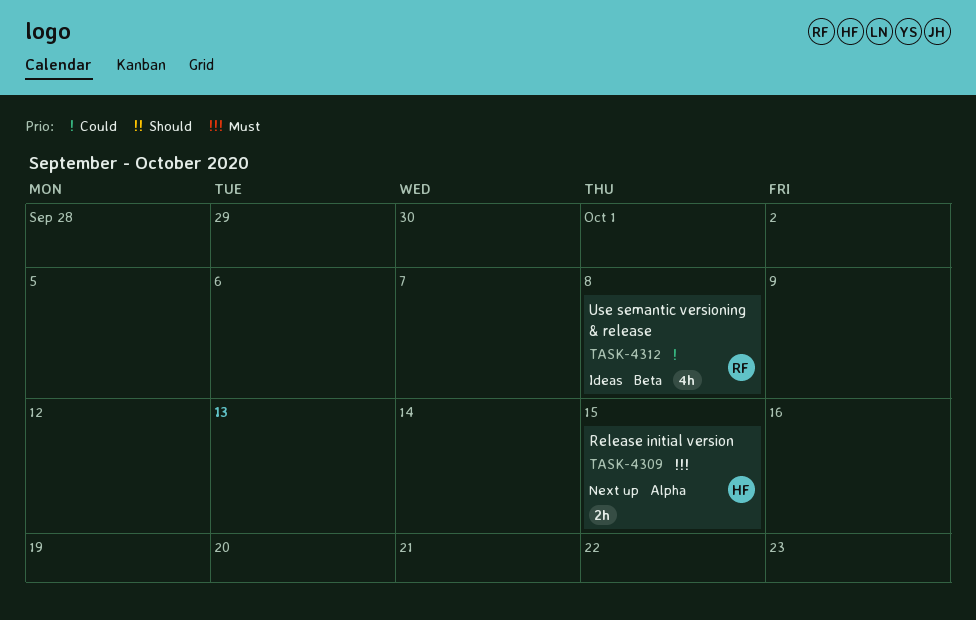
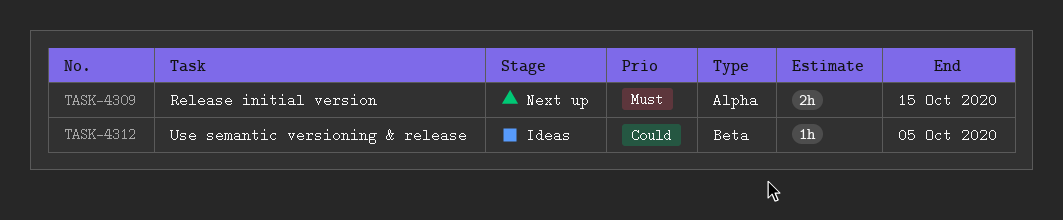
TASK-4312, estimate: 4h -> 1h
TASK-4312, due: Oct 8 -> Oct 5

